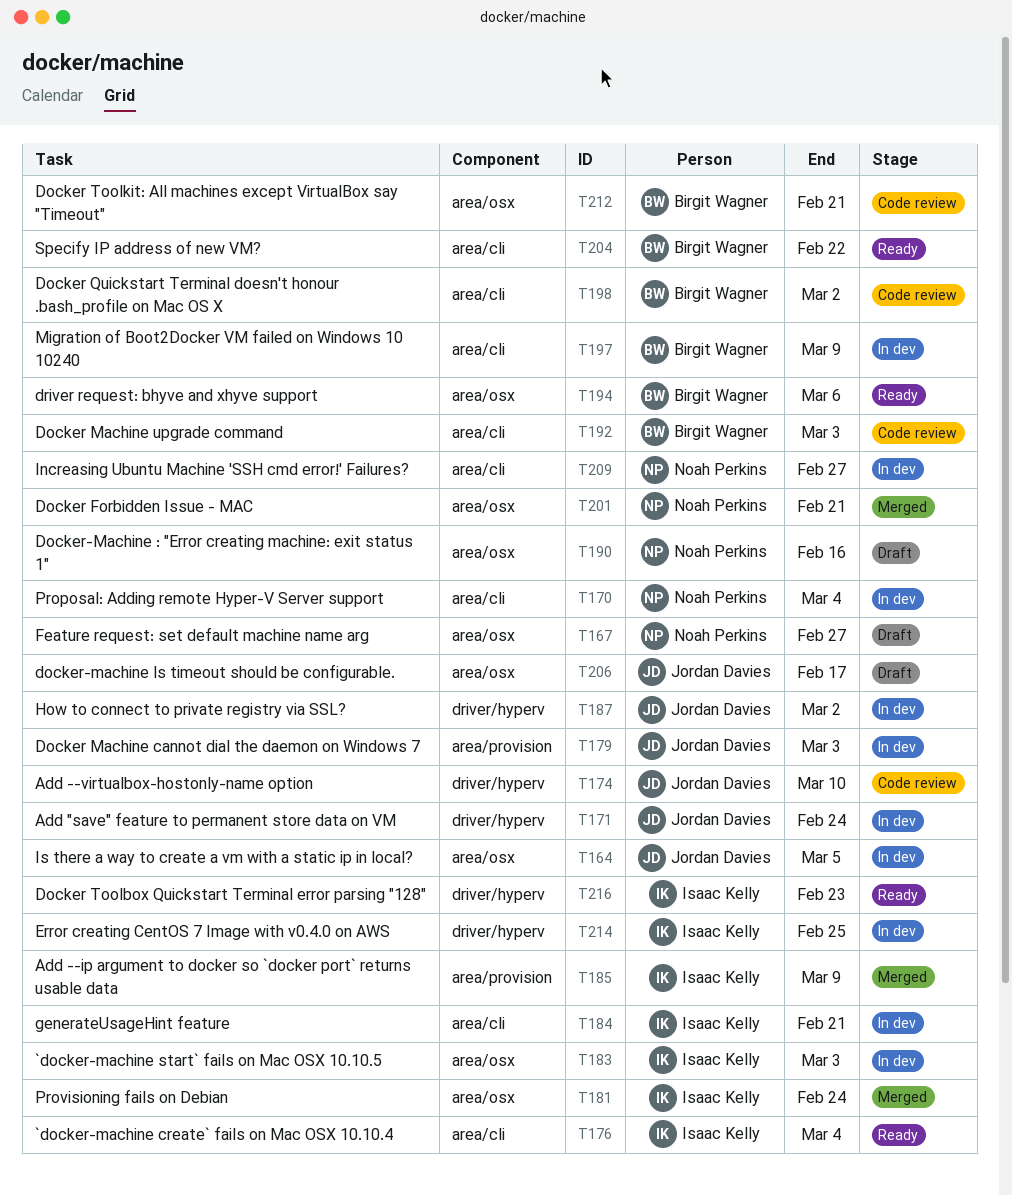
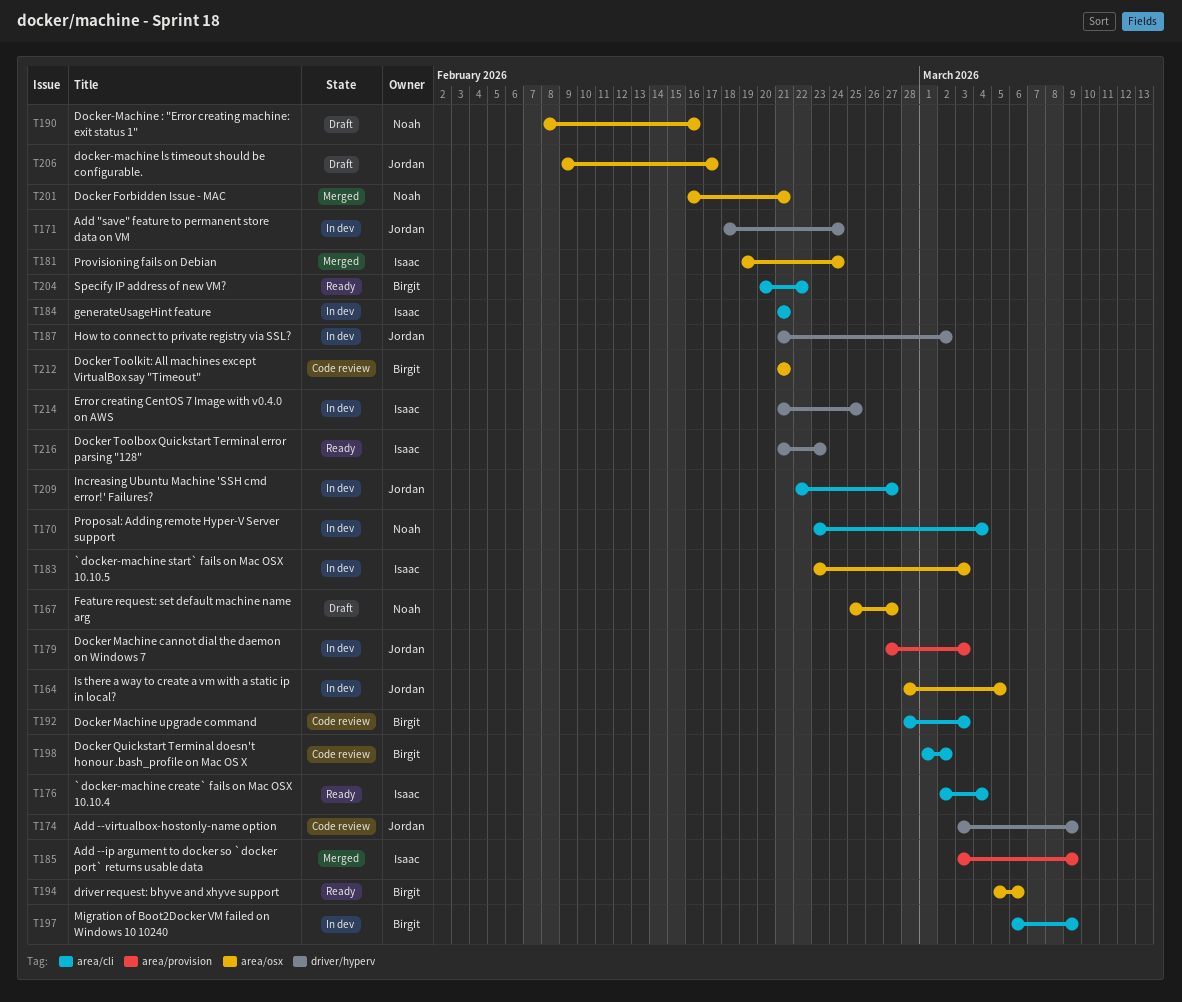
T174, due: Mar 10 -> Mar 9
T209, owner: Noah Perkins -> Jordan Davies

